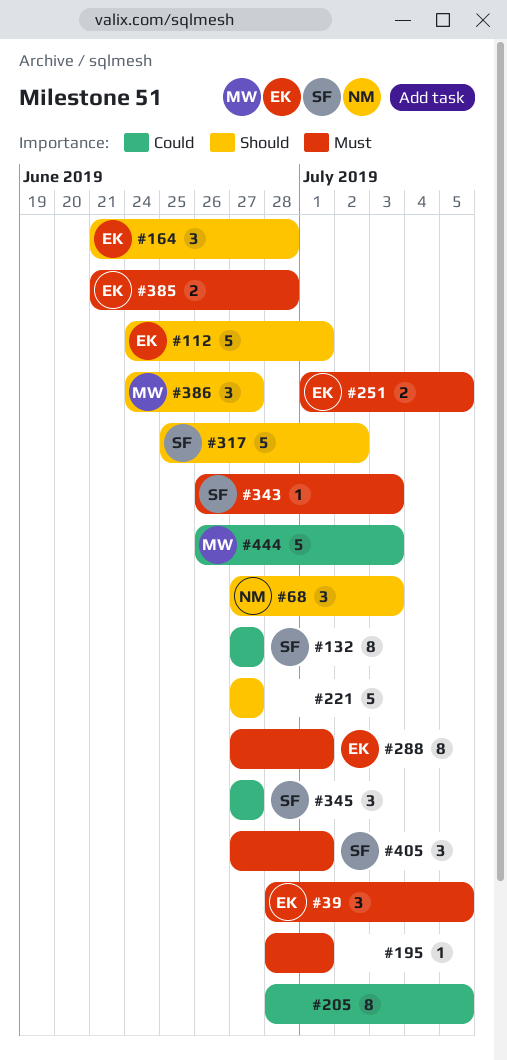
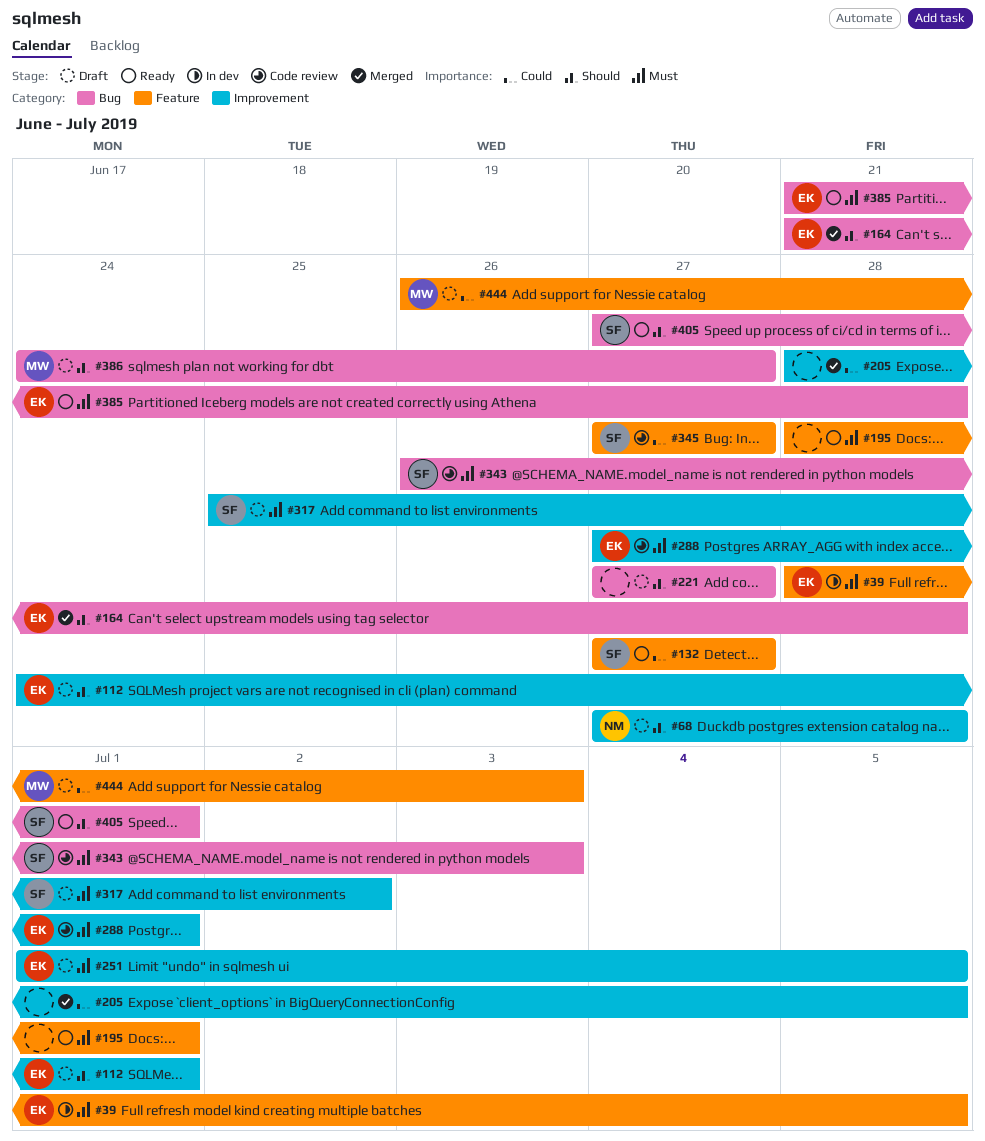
#68, due: Jul 3 -> Jun 28
#317, priority: Should -> Must
#405, priority: Must -> Should

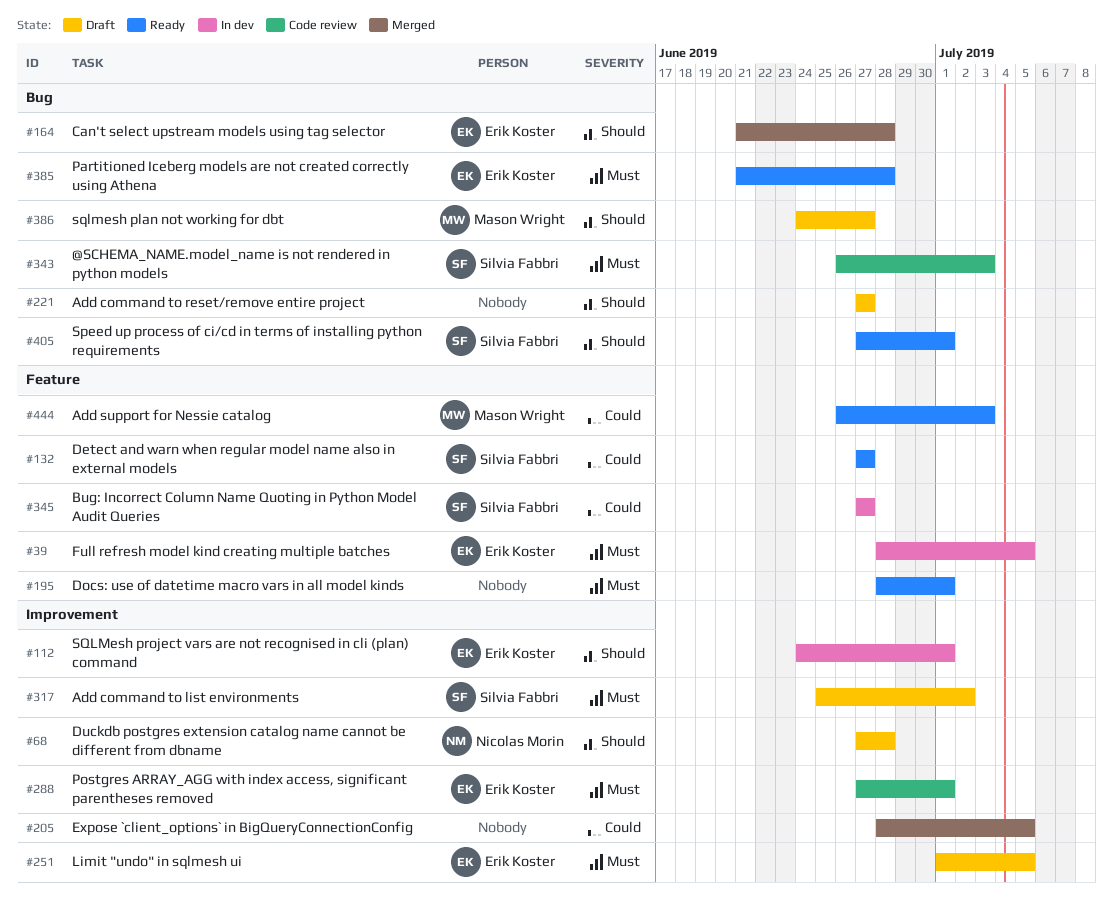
#112, status: Draft -> In dev
#345, status: Code review -> In dev
#444, status: Draft -> Ready

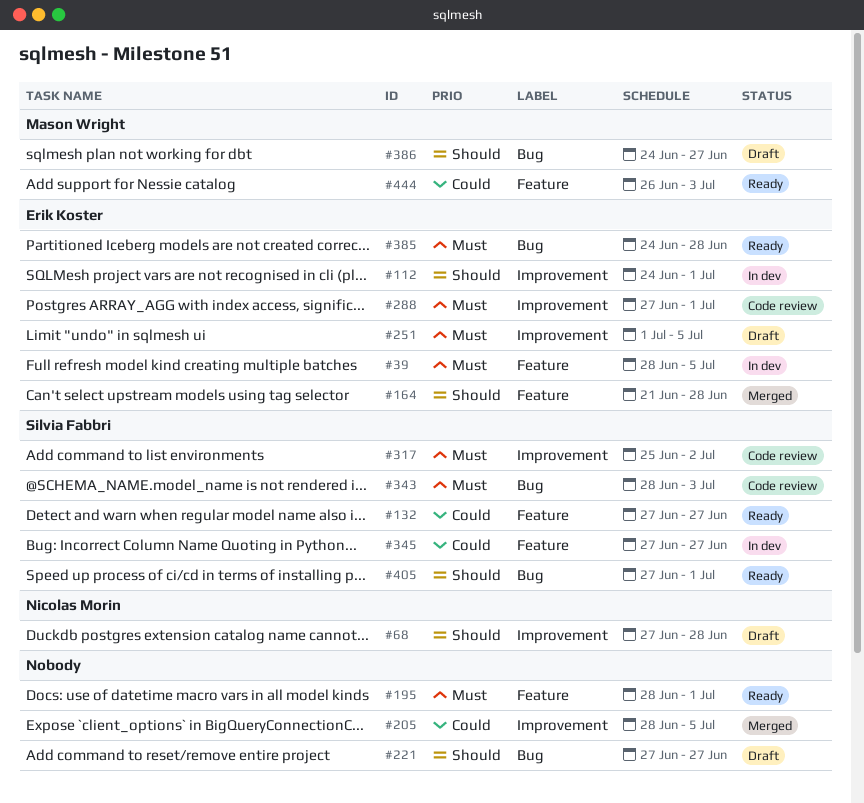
#164, label: Bug -> Feature
#317, status: Draft -> Code review
#343, start: Jun 26 -> Jun 28
#385, start: Jun 21 -> Jun 24

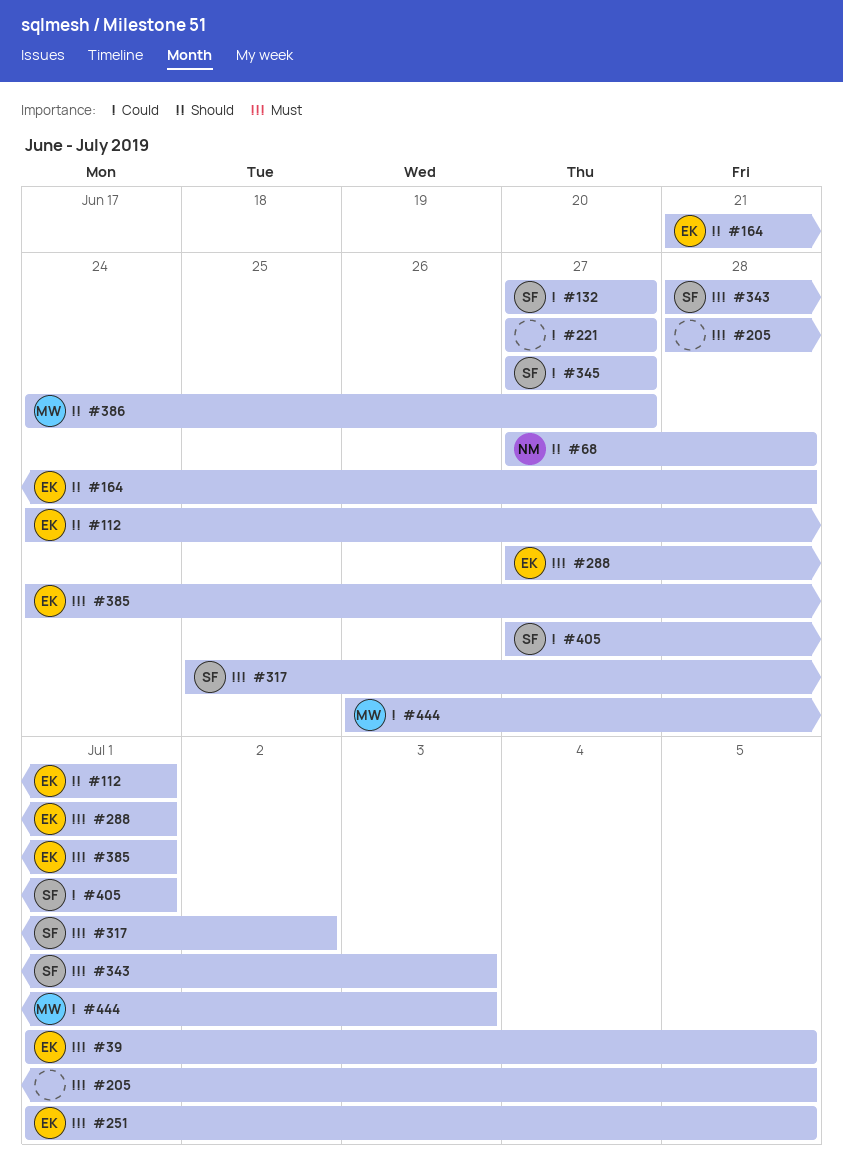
#39, start: Jun 28 -> Jul 1
#195: present -> none
#205, priority: Could -> Must
#221, priority: Should -> Could
#385, due: Jun 28 -> Jul 1
#405, priority: Should -> Could

